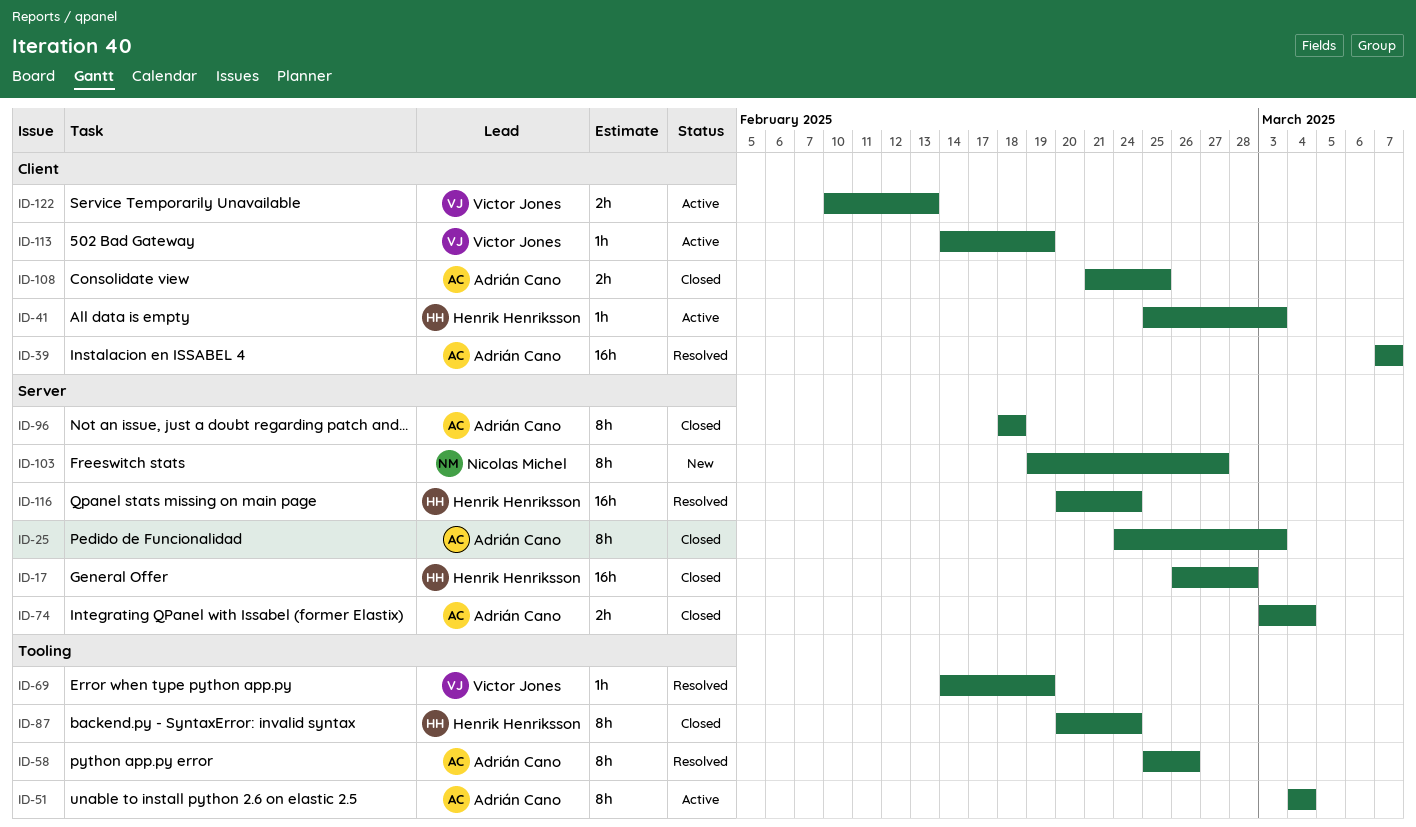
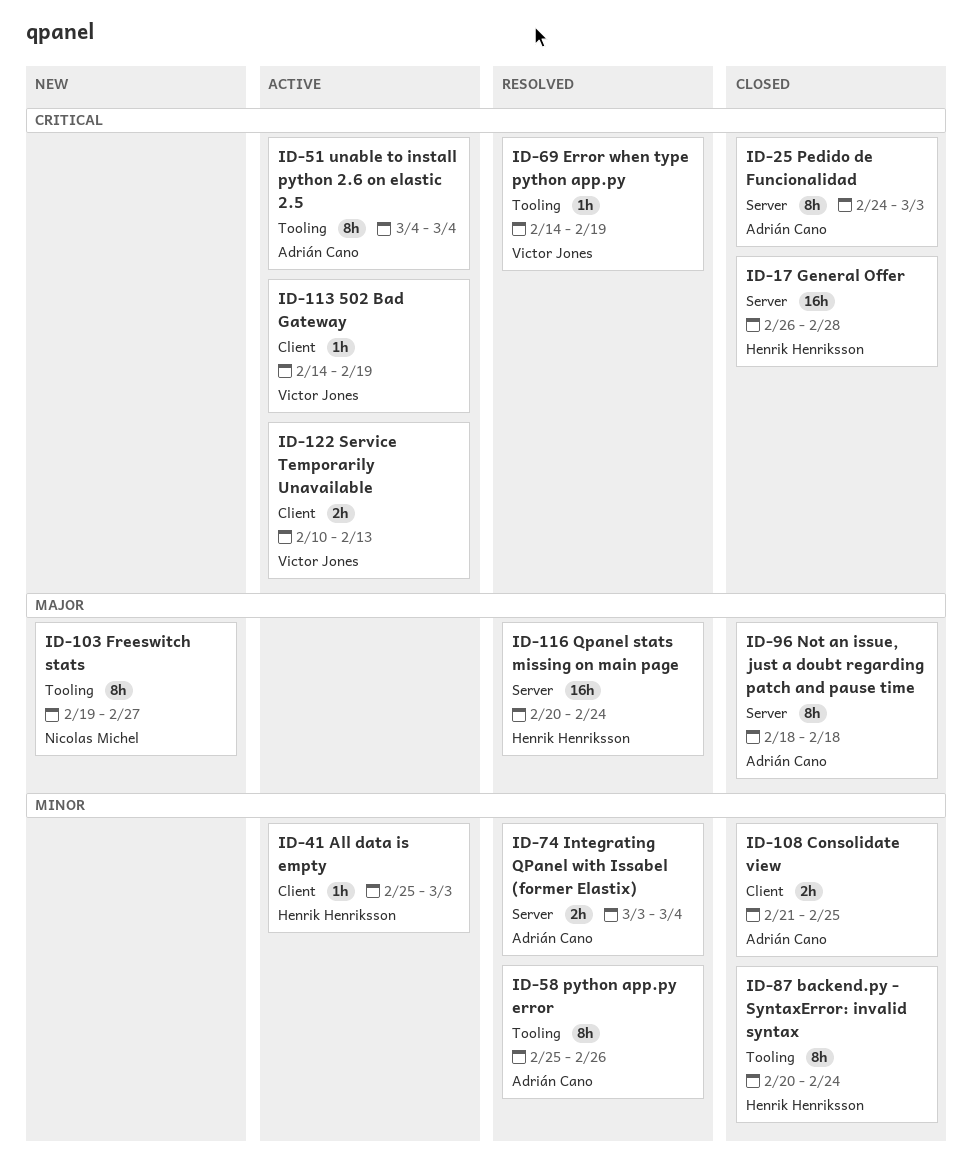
ID-39: present -> none
ID-74, status: Closed -> Resolved
ID-103, label: Server -> Tooling

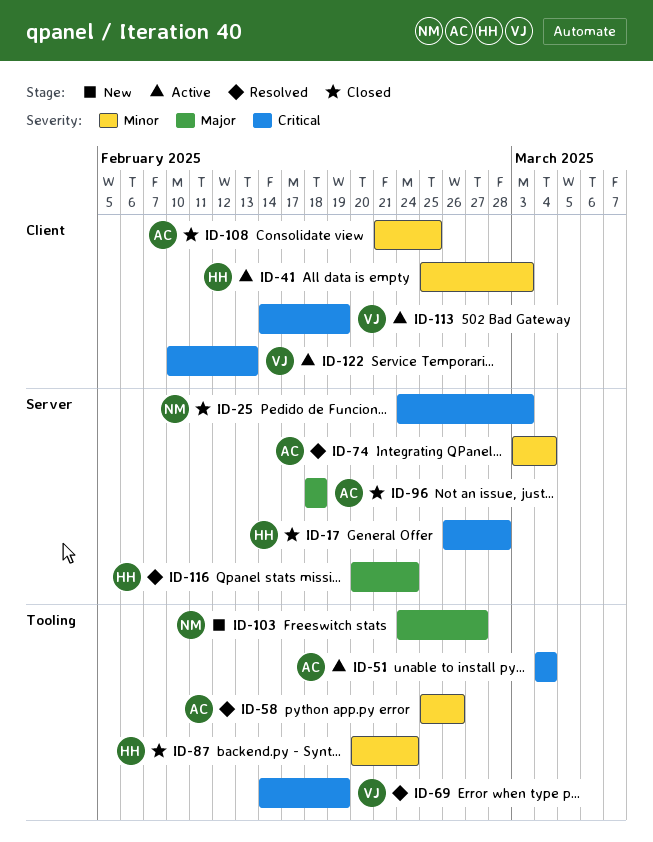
ID-25, owner: Adrián Cano -> Nicolas Michel
ID-103, start: Feb 19 -> Feb 24

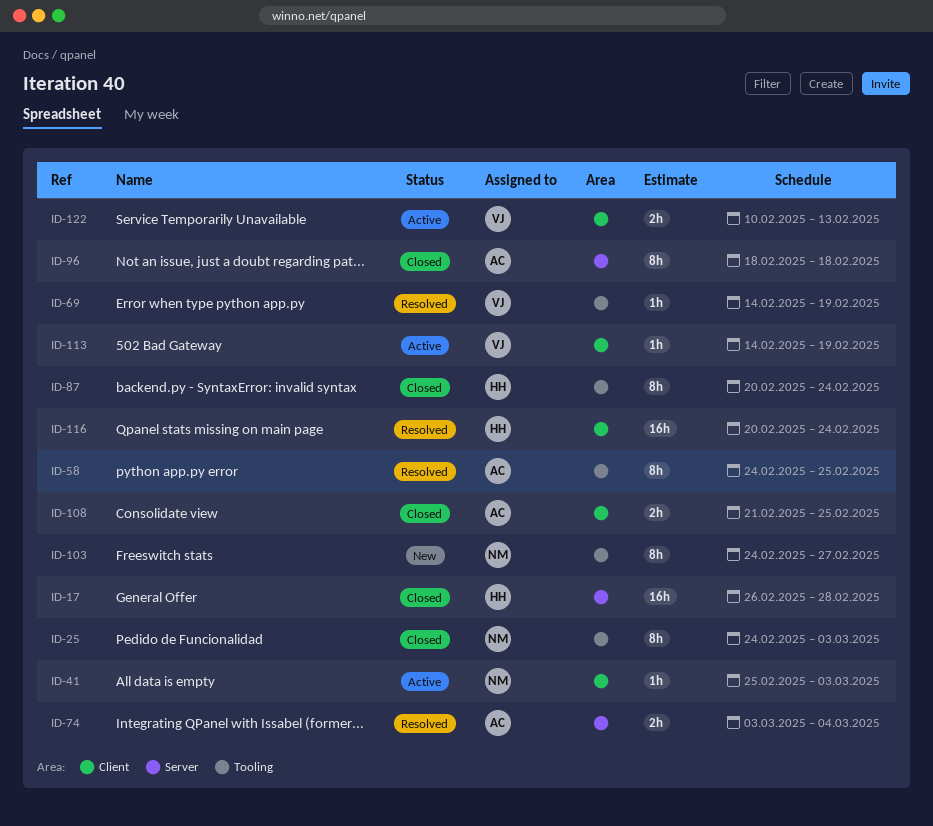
ID-25, label: Server -> Tooling
ID-41, owner: HH -> NM
ID-51: present -> none
ID-58, start: Feb 25 -> Feb 24
ID-58, due: Feb 26 -> Feb 25
ID-116, label: Server -> Client

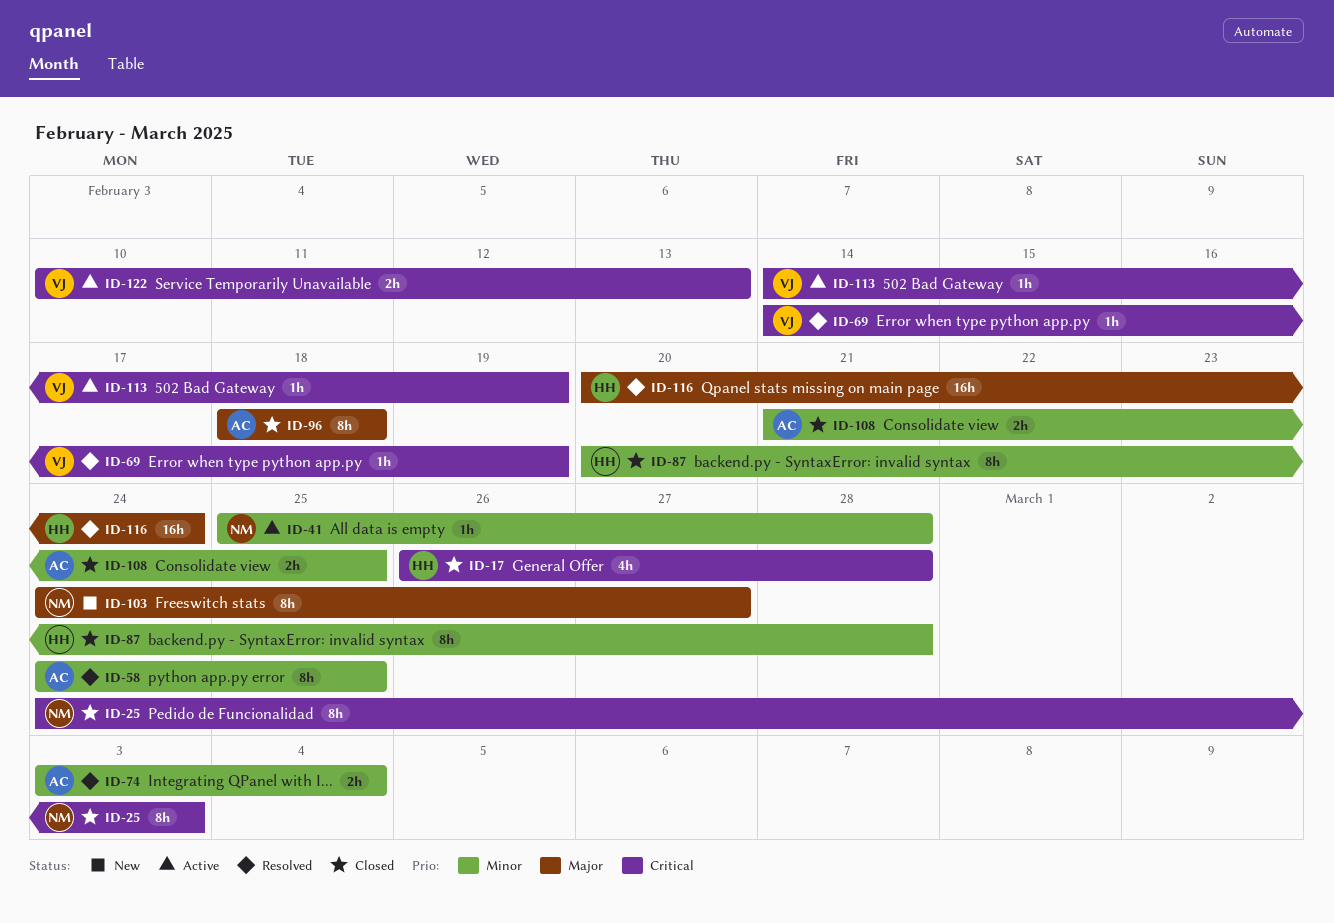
ID-17, estimate: 16h -> 4h
ID-41, due: Mar 3 -> Feb 28
ID-87, due: Feb 24 -> Feb 28

